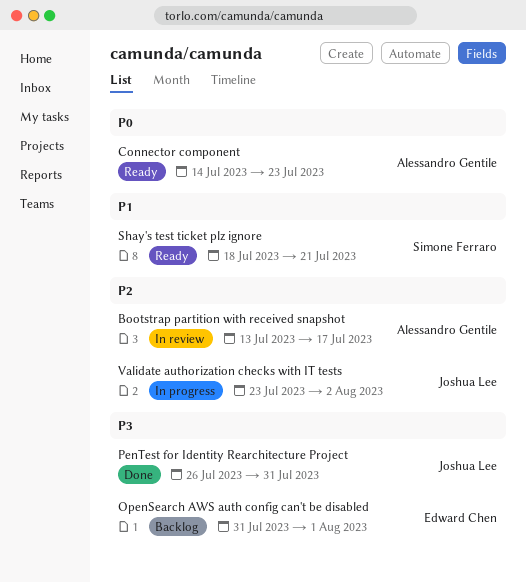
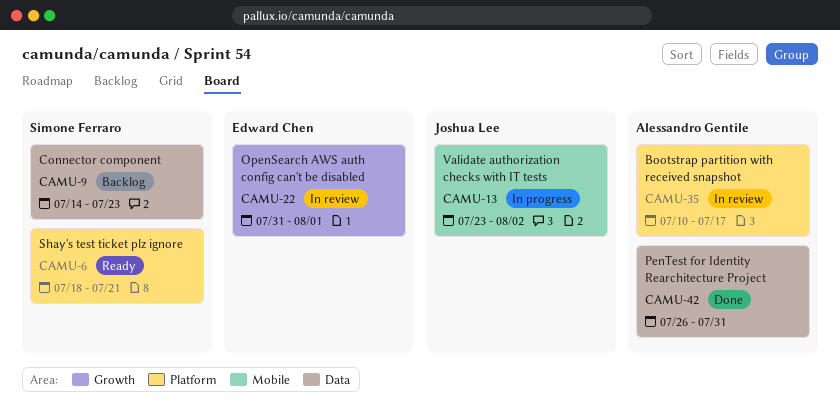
Bootstrap partition with received snapshot, start: Jul 13 -> Jul 10
Connector component, status: Ready -> Backlog
Connector component, owner: Alessandro Gentile -> Simone Ferraro
OpenSearch AWS auth config can't be disabled, status: Backlog -> In review
PenTest for Identity Rearchitecture Project, owner: Joshua Lee -> Alessandro Gentile

